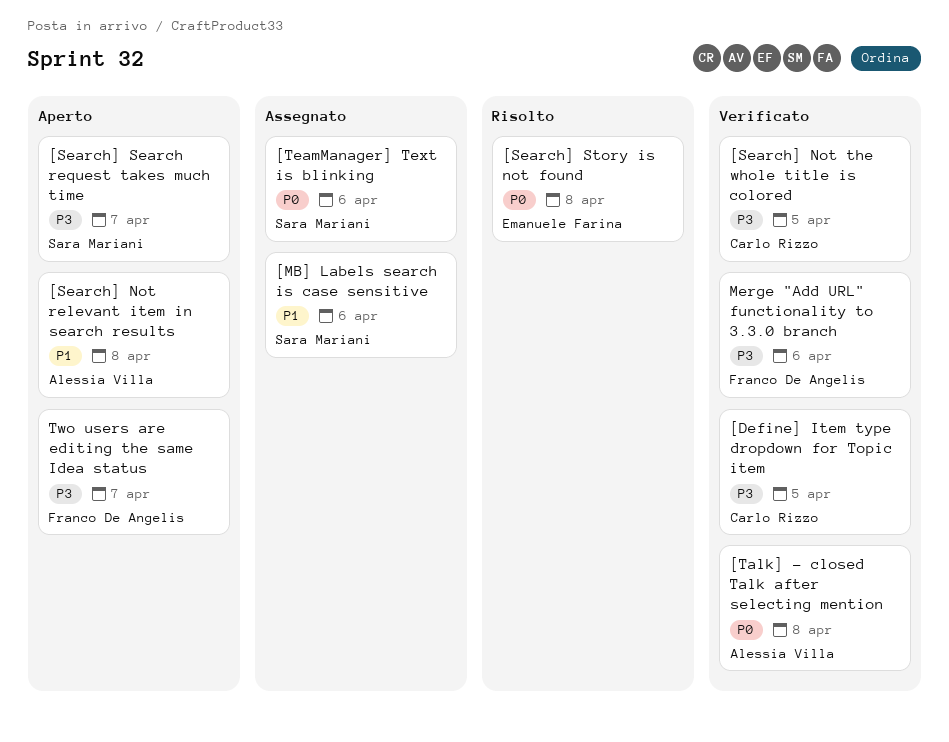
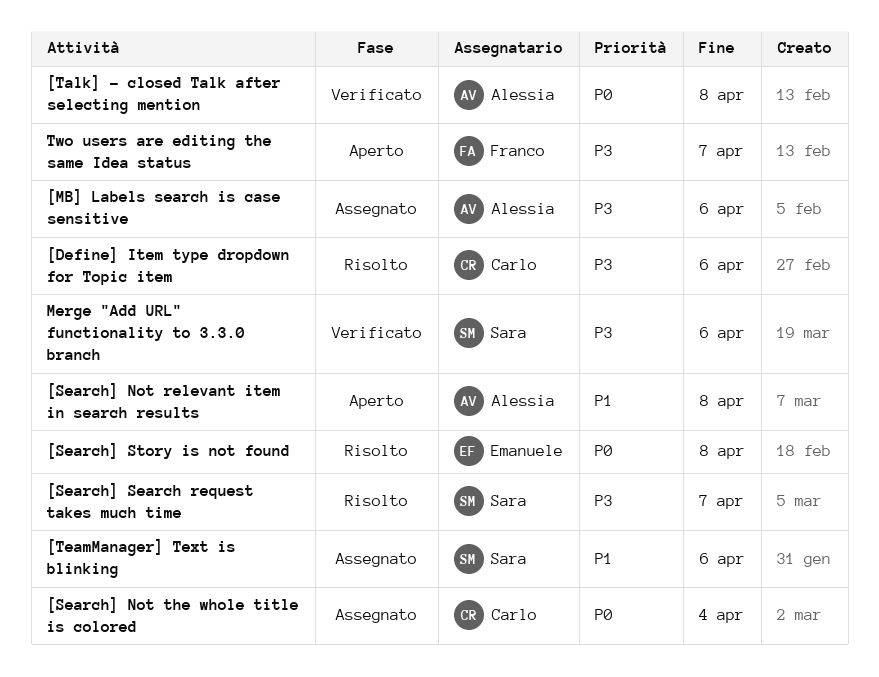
[Define] Item type dropdown for Topic item, status: Verificato -> Risolto
[Define] Item type dropdown for Topic item, due: Apr 5 -> Apr 6
[MB] Labels search is case sensitive, owner: Sara Mariani -> Alessia Villa
[MB] Labels search is case sensitive, priority: P1 -> P3
[Search] Not the whole title is colored, status: Verificato -> Assegnato
[Search] Not the whole title is colored, priority: P3 -> P0
[Search] Not the whole title is colored, due: Apr 5 -> Apr 4
[Search] Search request takes much time, status: Aperto -> Risolto
[TeamManager] Text is blinking, priority: P0 -> P1
Merge "Add URL" functionality to 3.3.0 branch, owner: Franco De Angelis -> Sara Mariani

